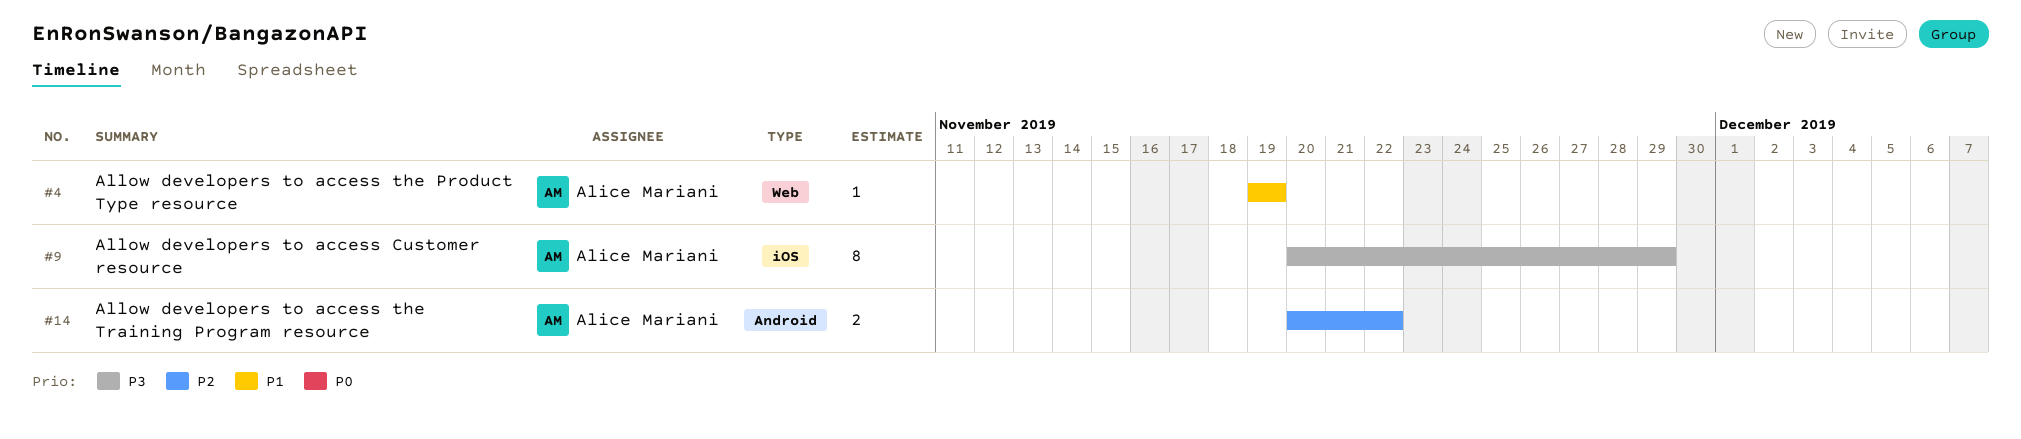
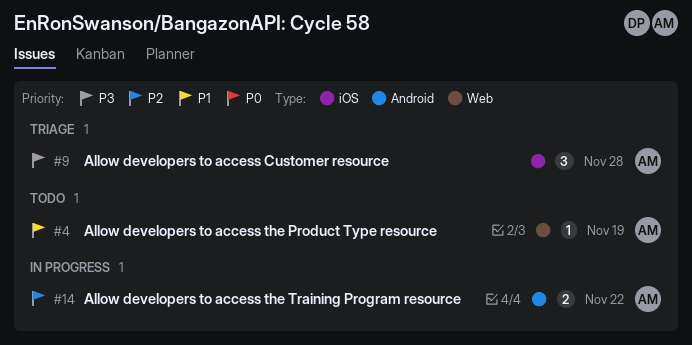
#9, estimate: 8 -> 3
#9, due: Nov 29 -> Nov 28

